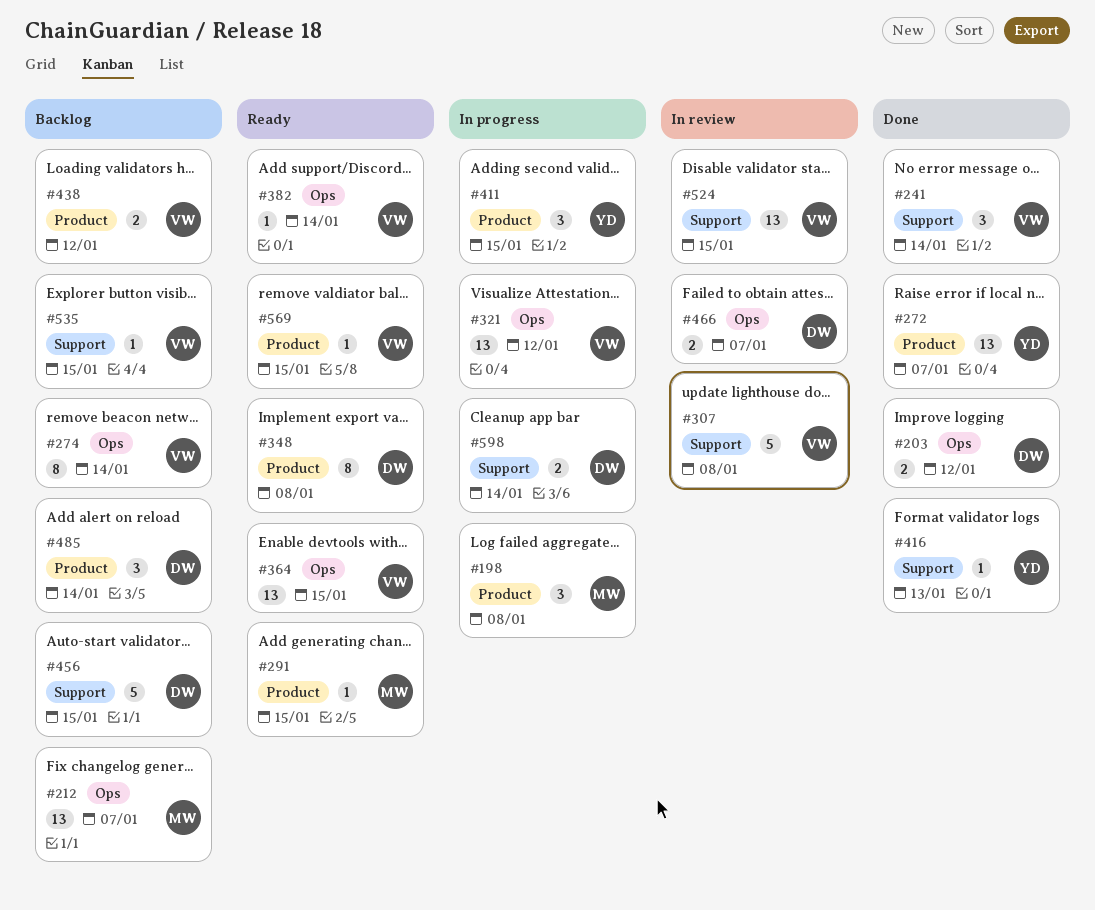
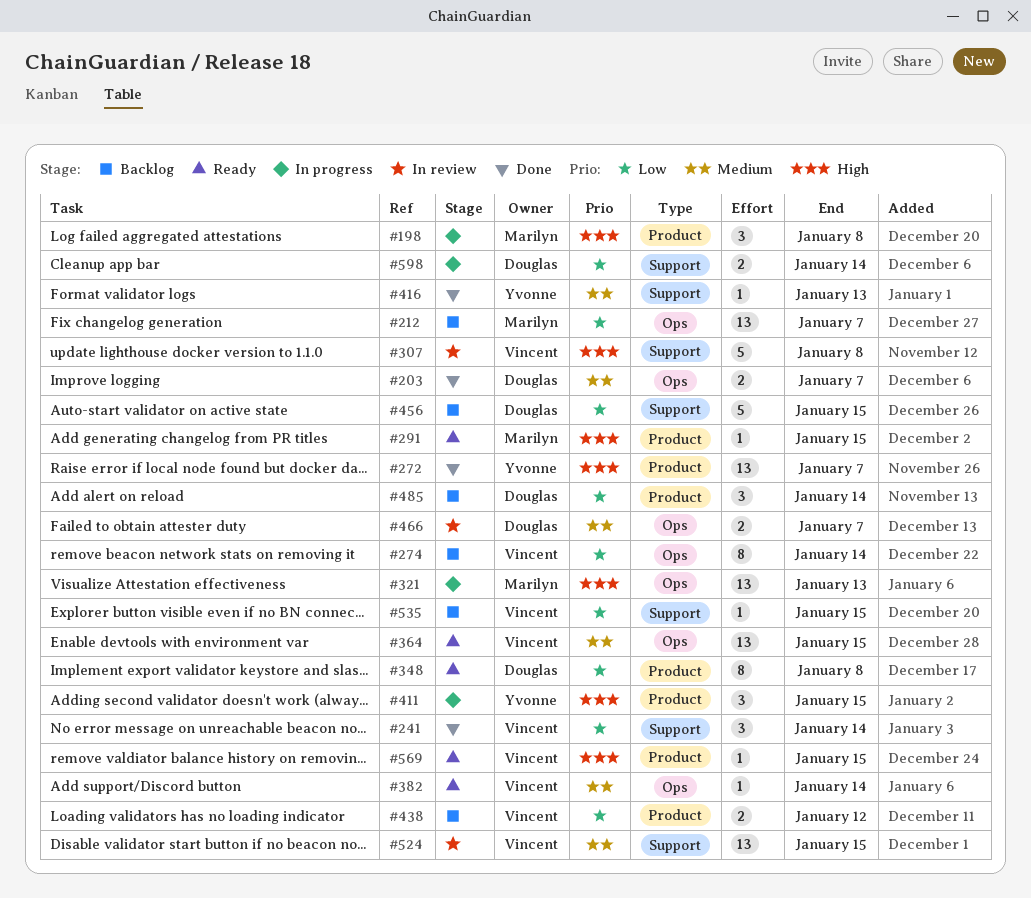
#203, due: Jan 12 -> Jan 7
#321, owner: Vincent -> Marilyn
#321, due: Jan 12 -> Jan 13

